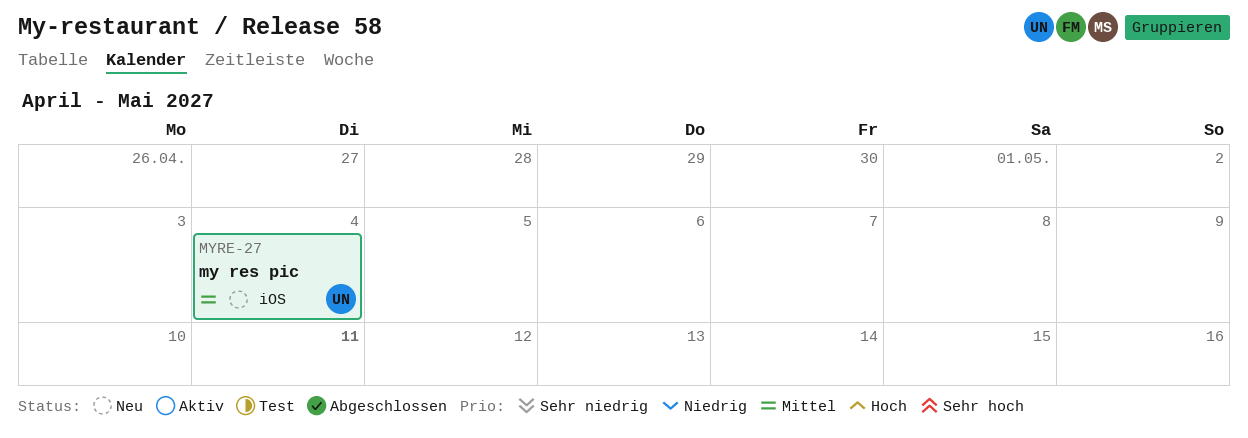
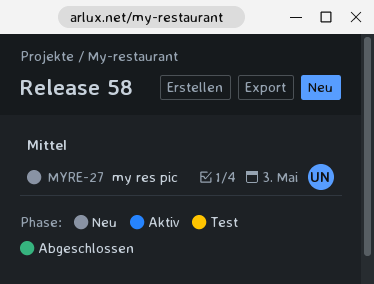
MYRE-27, due: May 4 -> May 3

